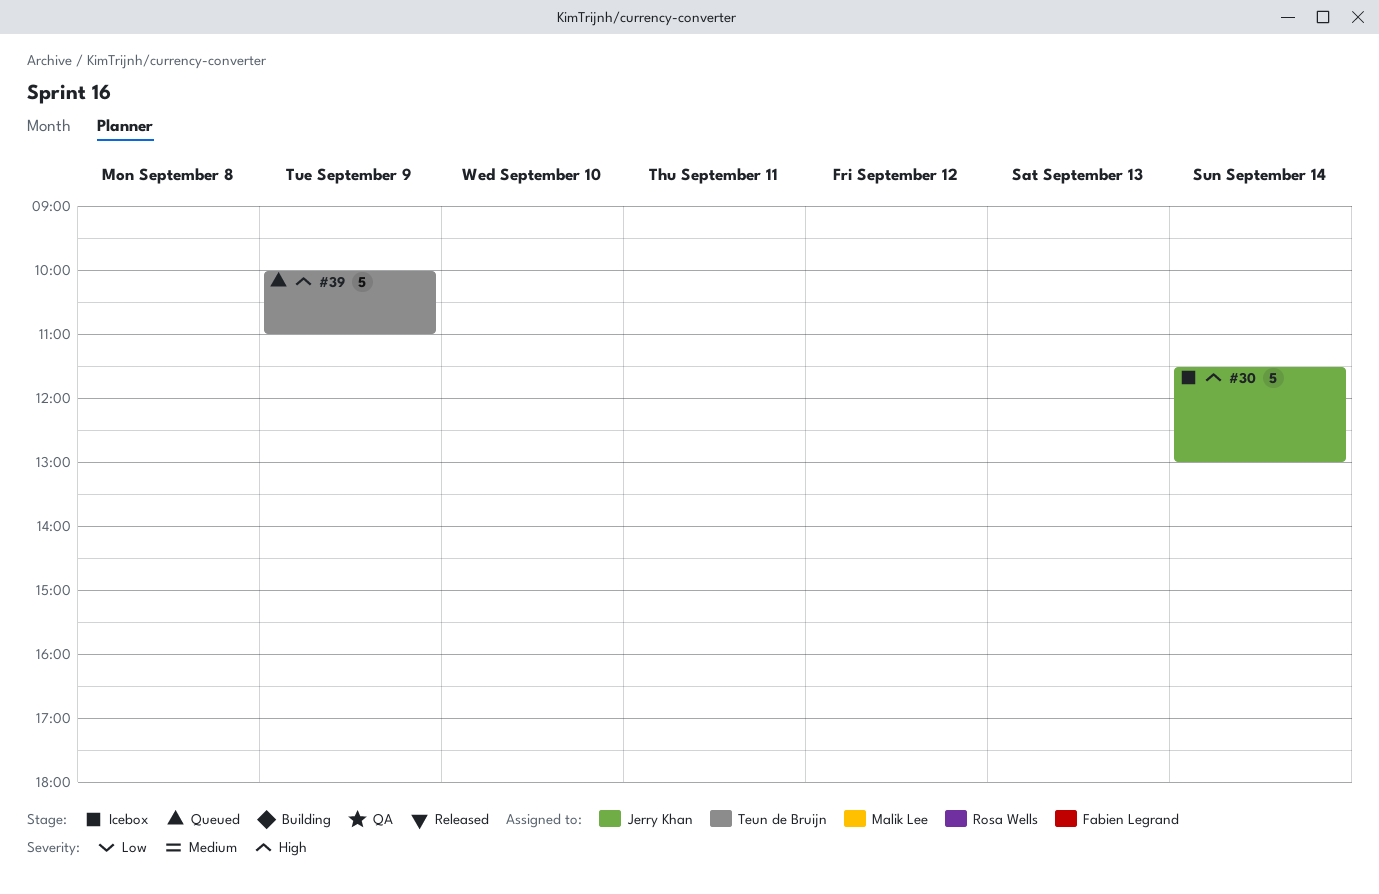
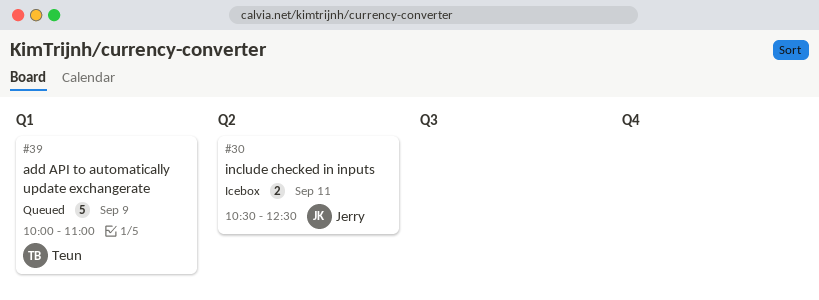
#30, estimate: 5 -> 2
#30, day: Sep 14 -> Sep 11
#30, begins: 11:30 -> 10:30
#30, ends: 13:00 -> 12:30

